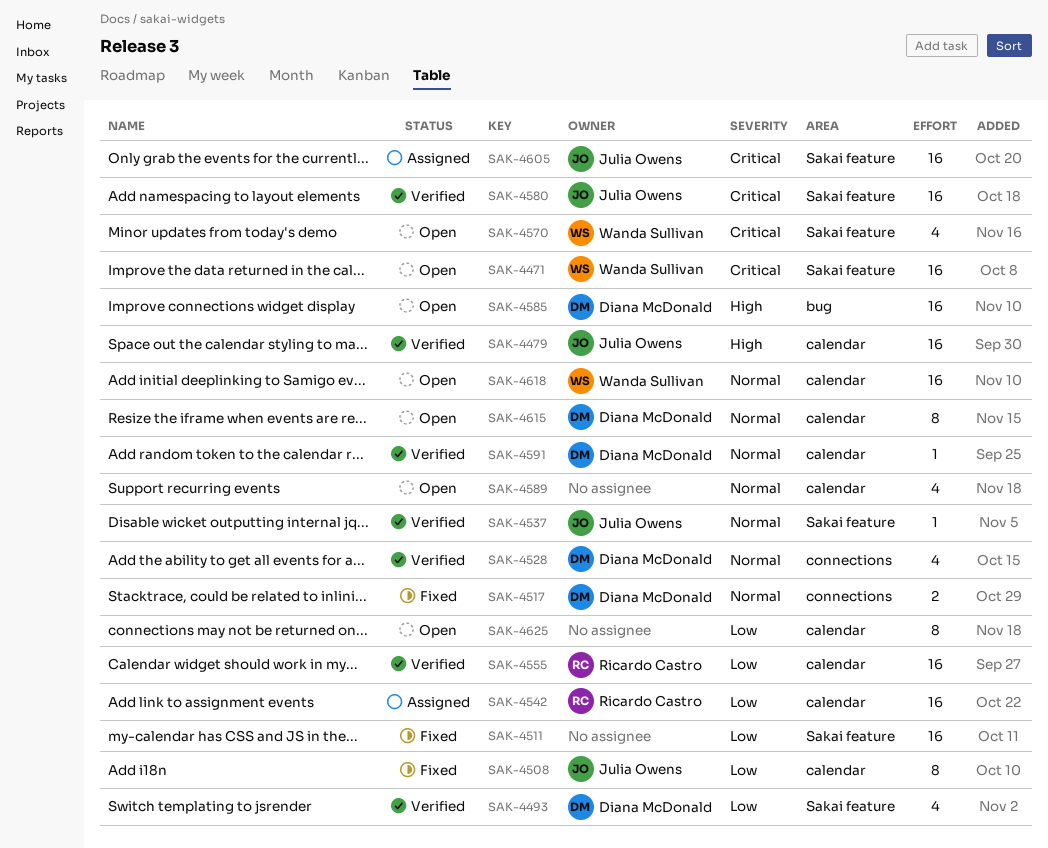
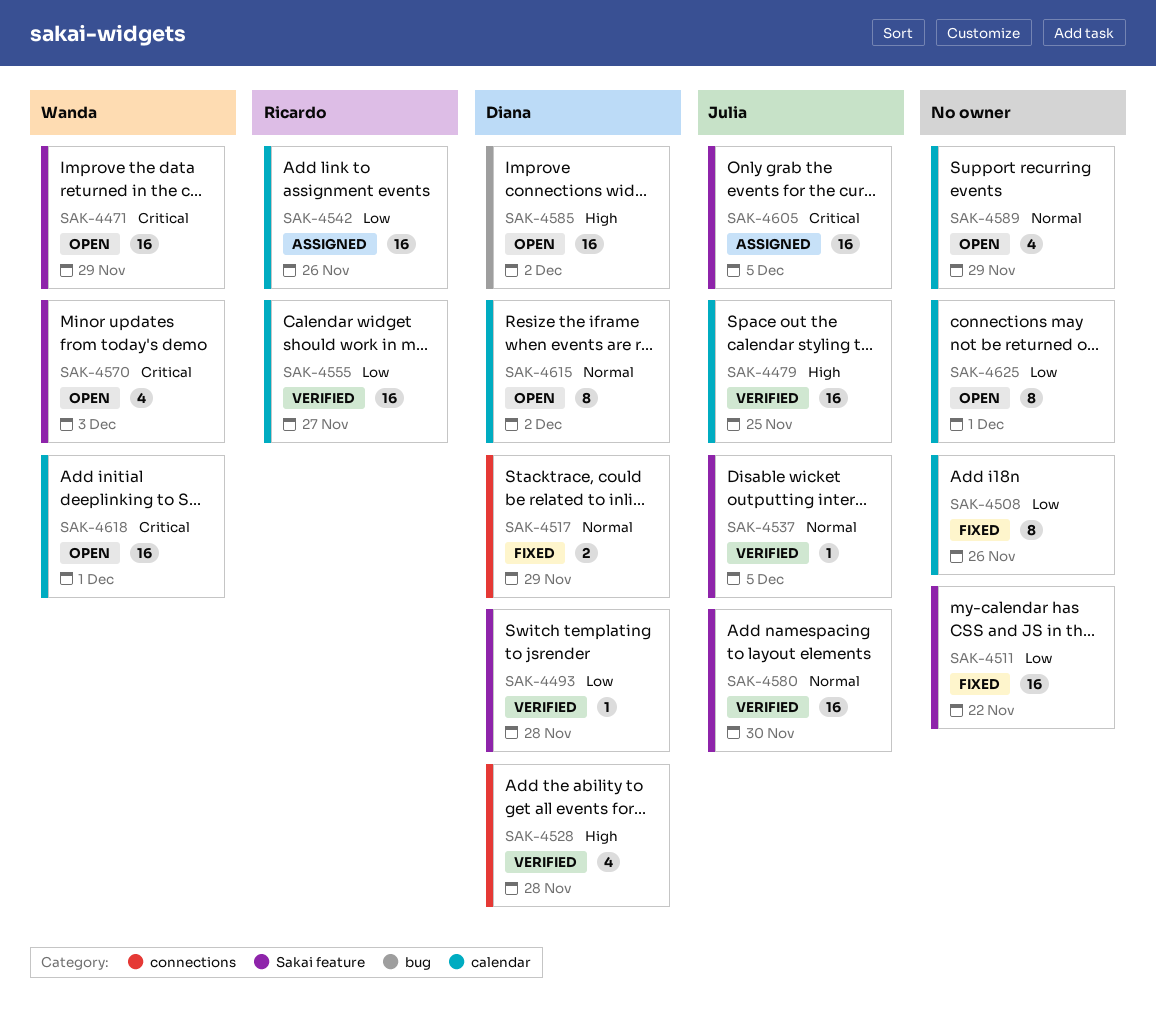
SAK-4493, estimate: 4 -> 1
SAK-4508, owner: Julia Owens -> none
SAK-4528, priority: Normal -> High
SAK-4580, priority: Critical -> Normal
SAK-4591: present -> none
SAK-4618, priority: Normal -> Critical

